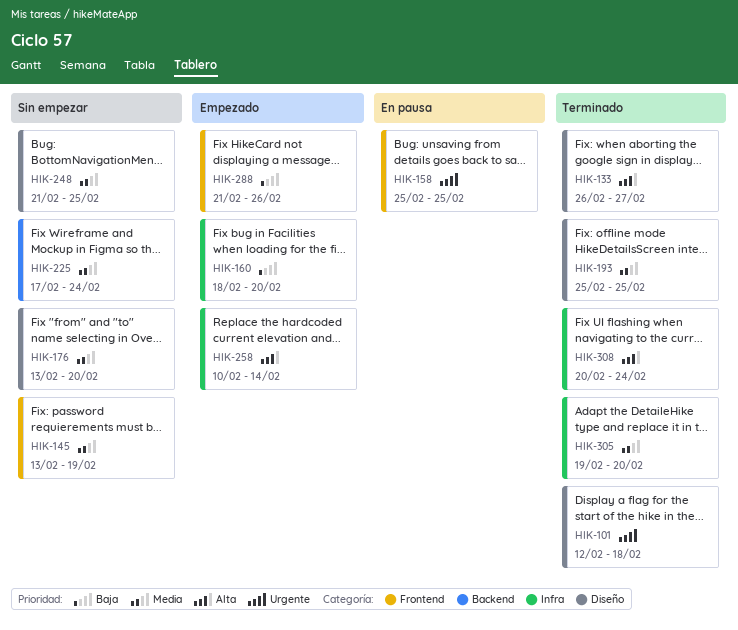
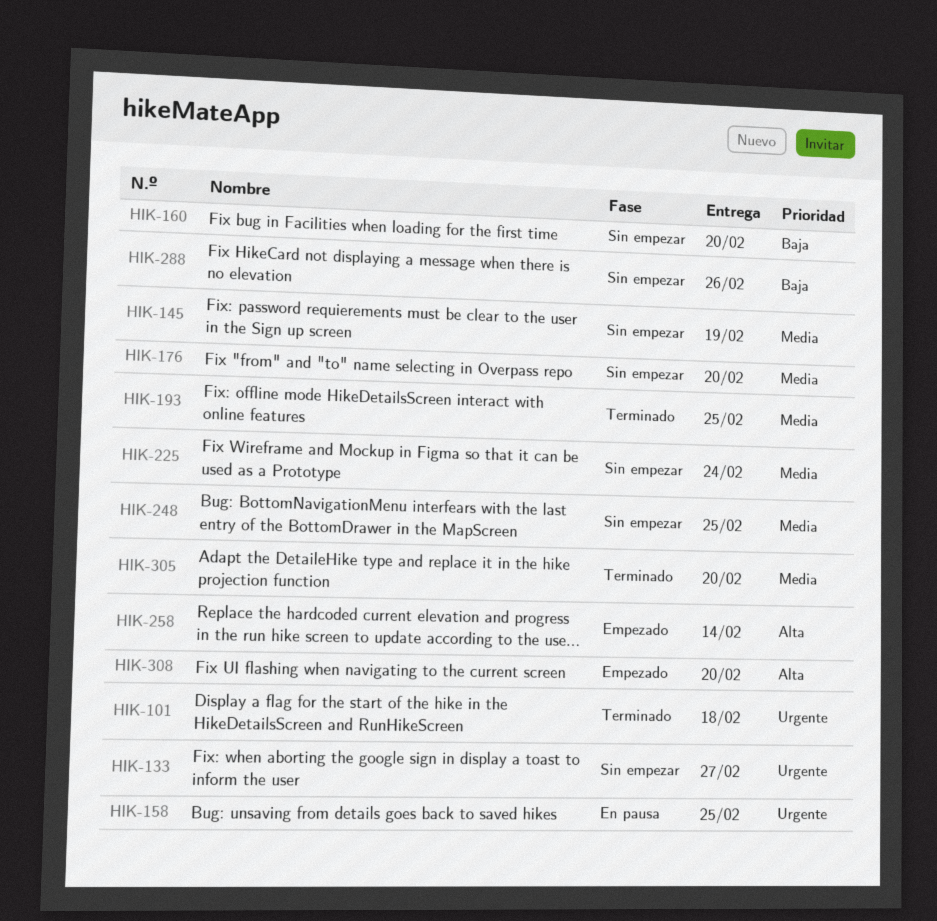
HIK-133, status: Terminado -> Sin empezar
HIK-133, priority: Alta -> Urgente
HIK-160, status: Empezado -> Sin empezar
HIK-288, status: Empezado -> Sin empezar
HIK-308, status: Terminado -> Empezado
HIK-308, due: Feb 24 -> Feb 20

